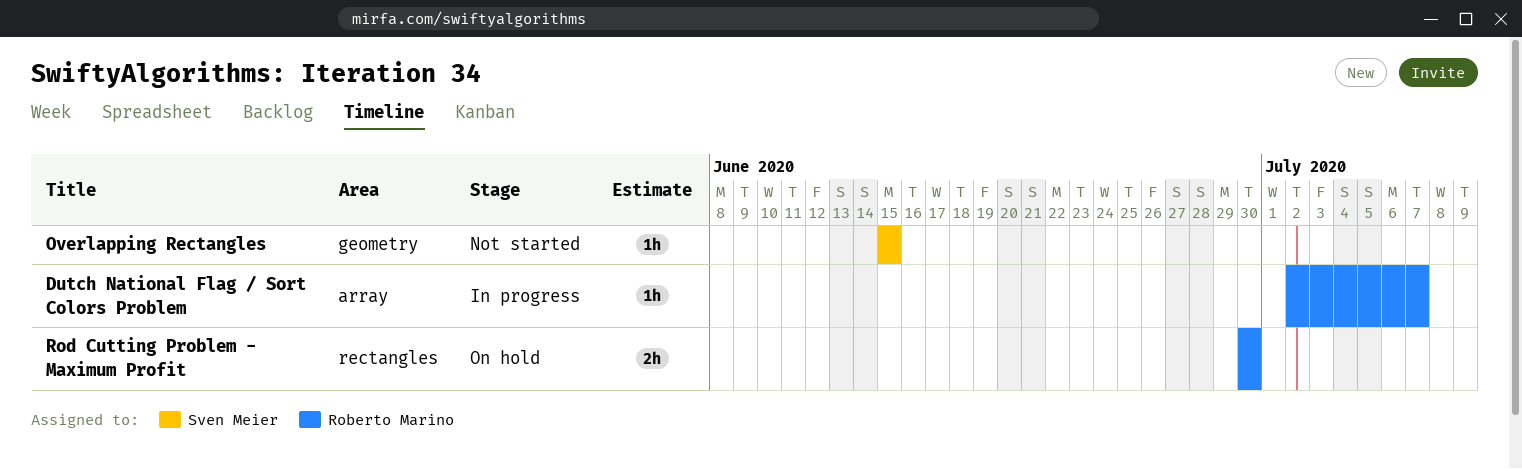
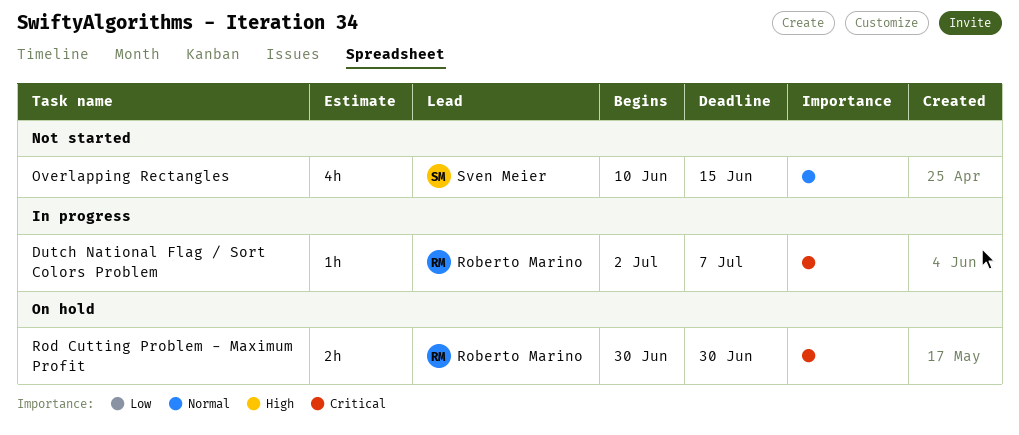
Overlapping Rectangles, estimate: 1h -> 4h
Overlapping Rectangles, start: Jun 15 -> Jun 10

